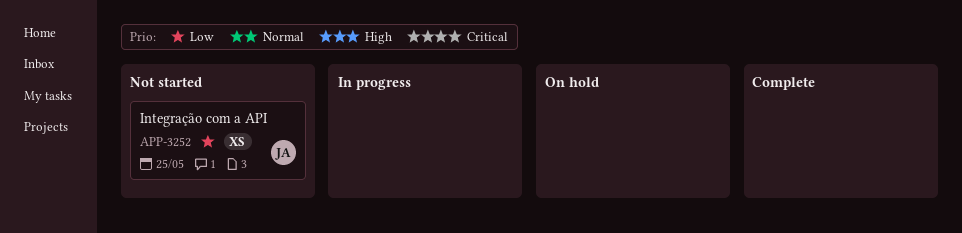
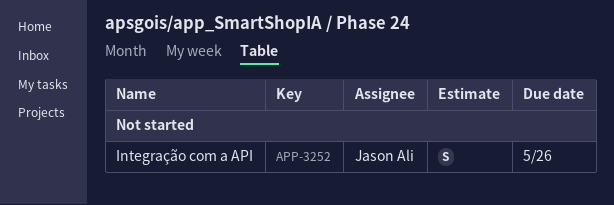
APP-3252, estimate: XS -> S
APP-3252, due: May 25 -> May 26

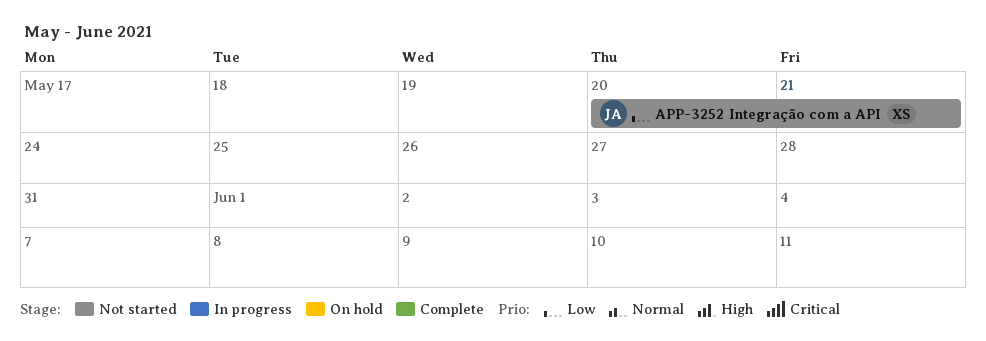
APP-3252, estimate: S -> XS
APP-3252, due: May 26 -> May 21

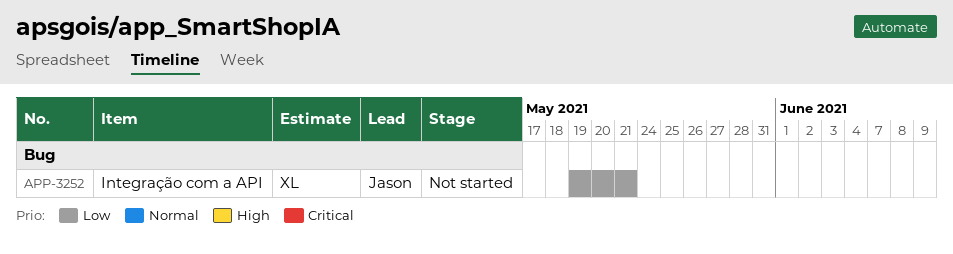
APP-3252, estimate: XS -> XL
APP-3252, start: May 20 -> May 19

